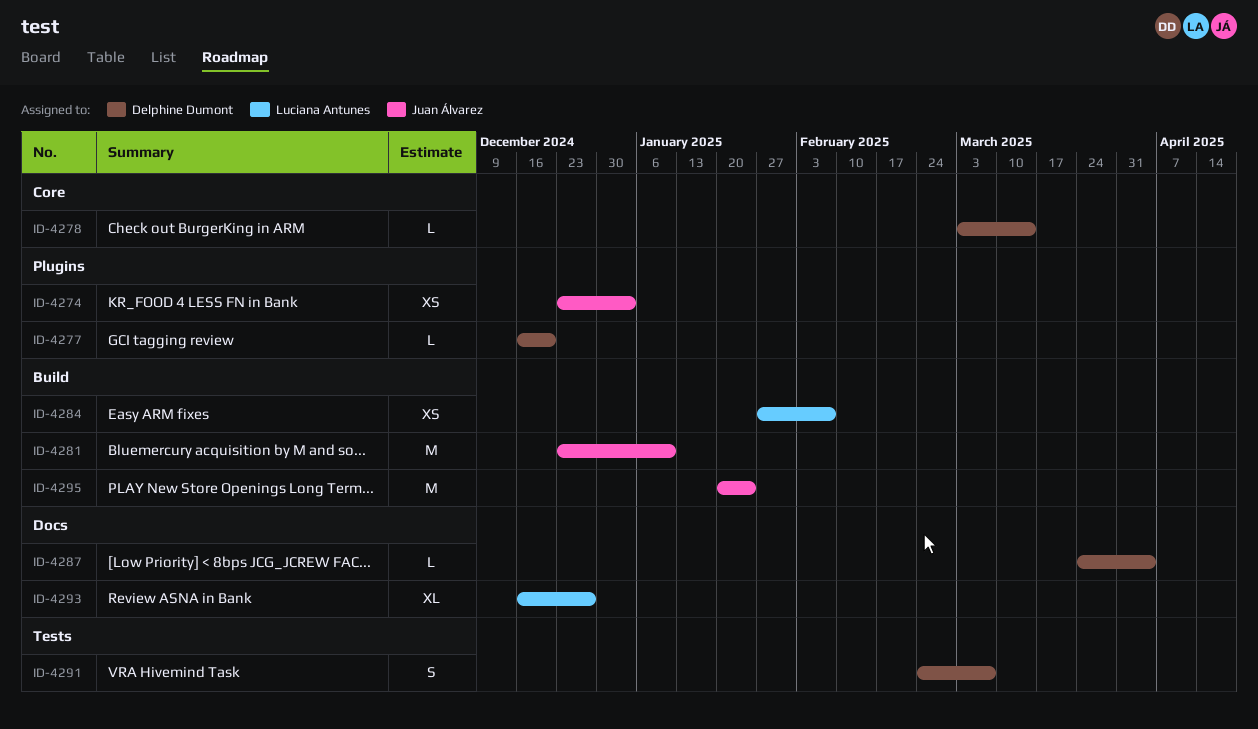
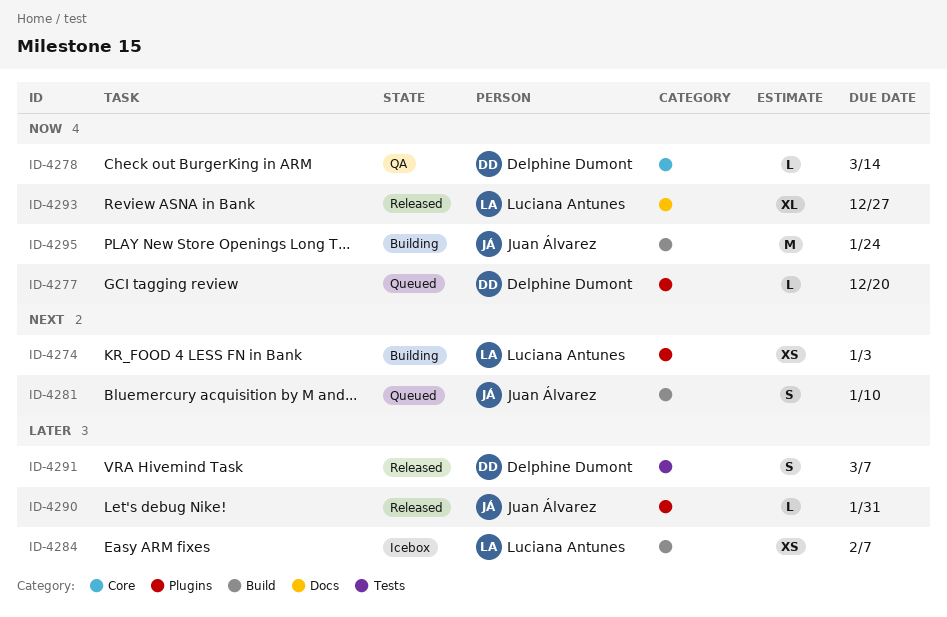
ID-4274, owner: Juan Álvarez -> Luciana Antunes
ID-4281, estimate: M -> S
ID-4287: present -> none
ID-4290: none -> present

